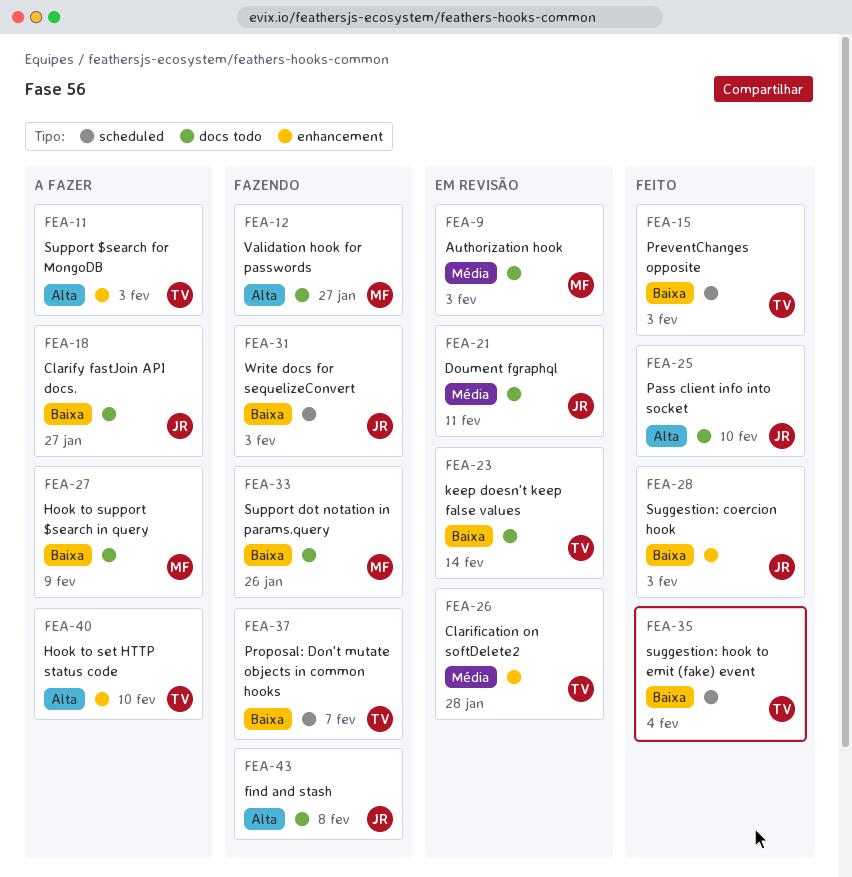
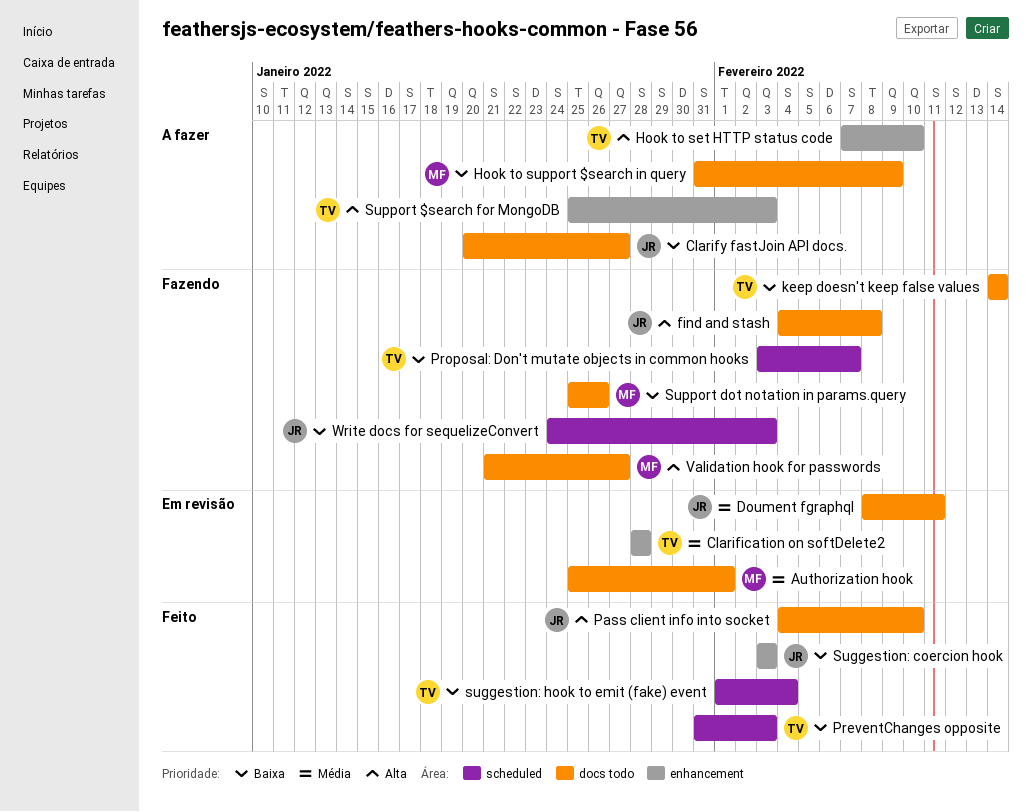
Authorization hook, due: Feb 3 -> Feb 1
keep doesn't keep false values, status: Em revisão -> Fazendo

